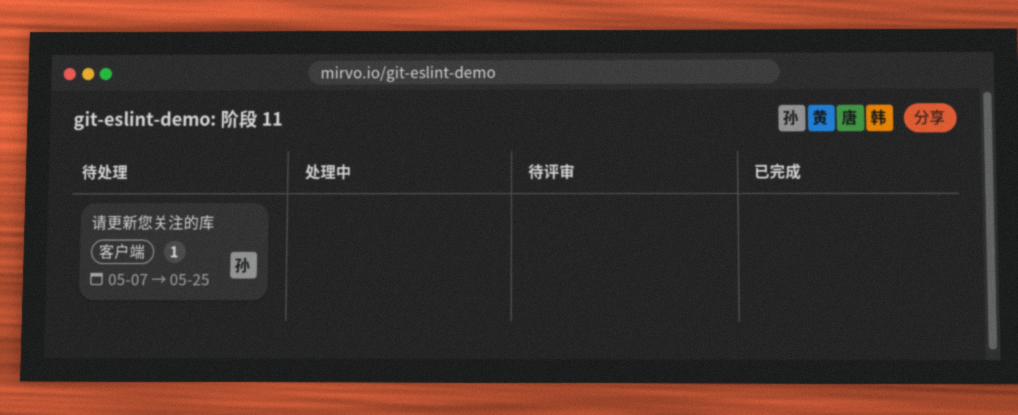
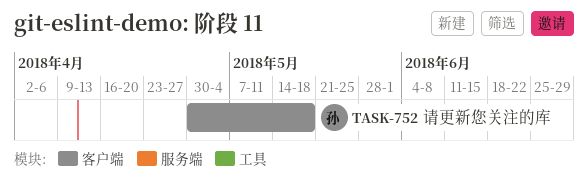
请更新您关注的库, start: May 7 -> Apr 30
请更新您关注的库, due: May 25 -> May 18

